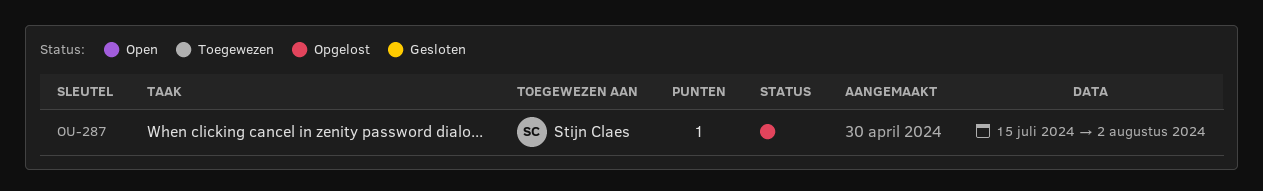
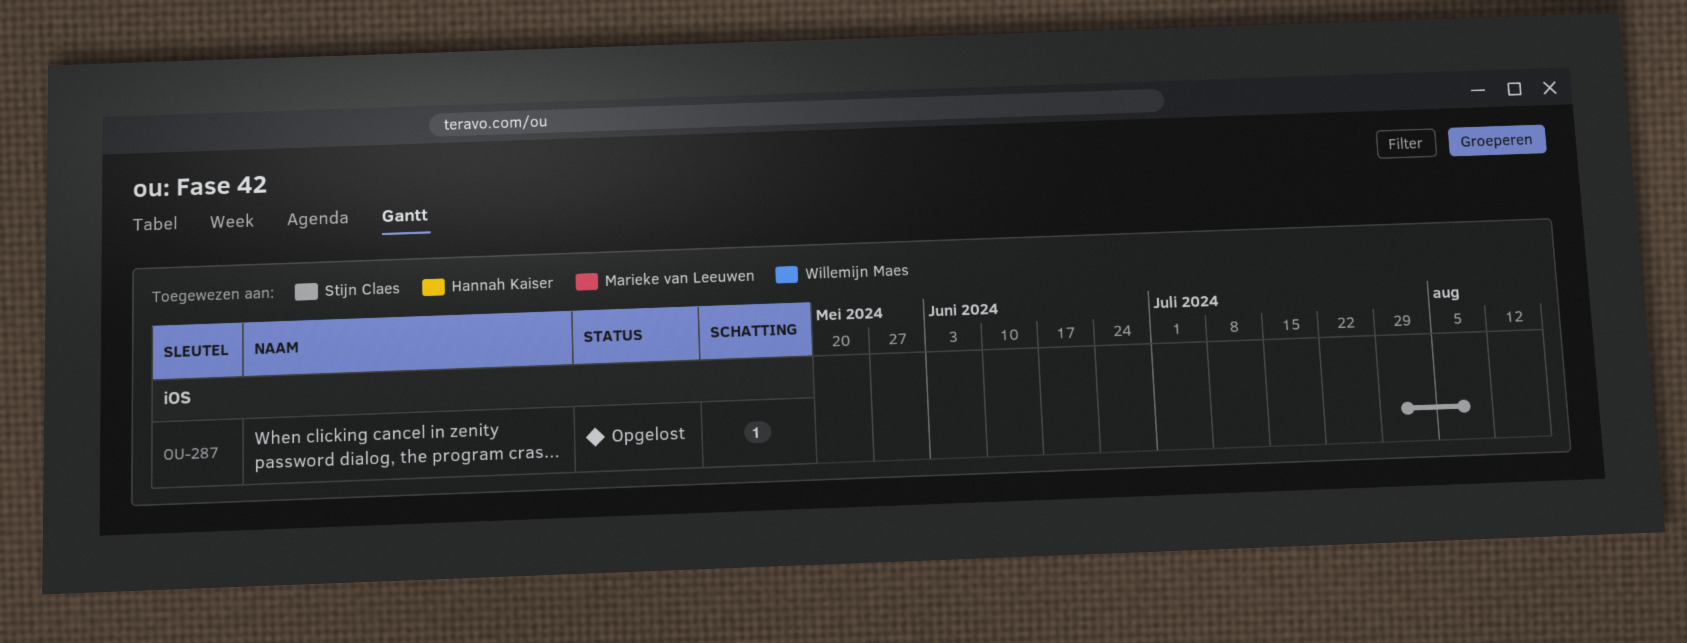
OU-287, start: Jul 15 -> Jul 29
OU-287, due: Aug 2 -> Aug 9

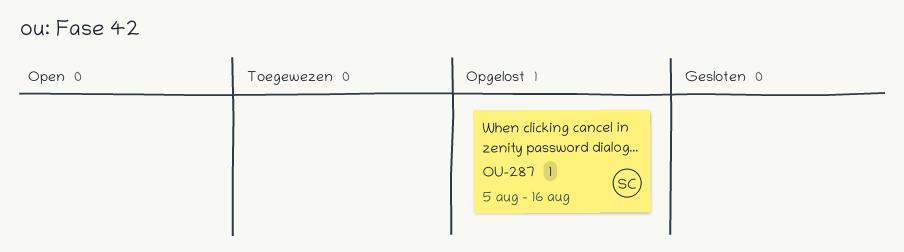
OU-287, start: Jul 29 -> Aug 5
OU-287, due: Aug 9 -> Aug 16

